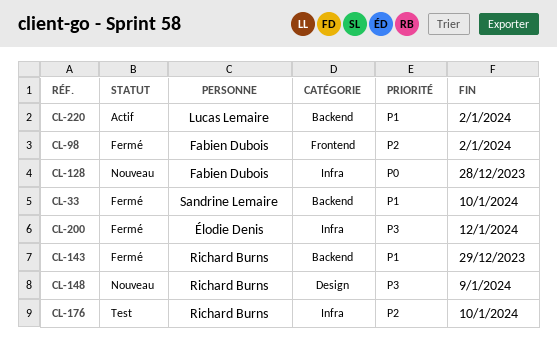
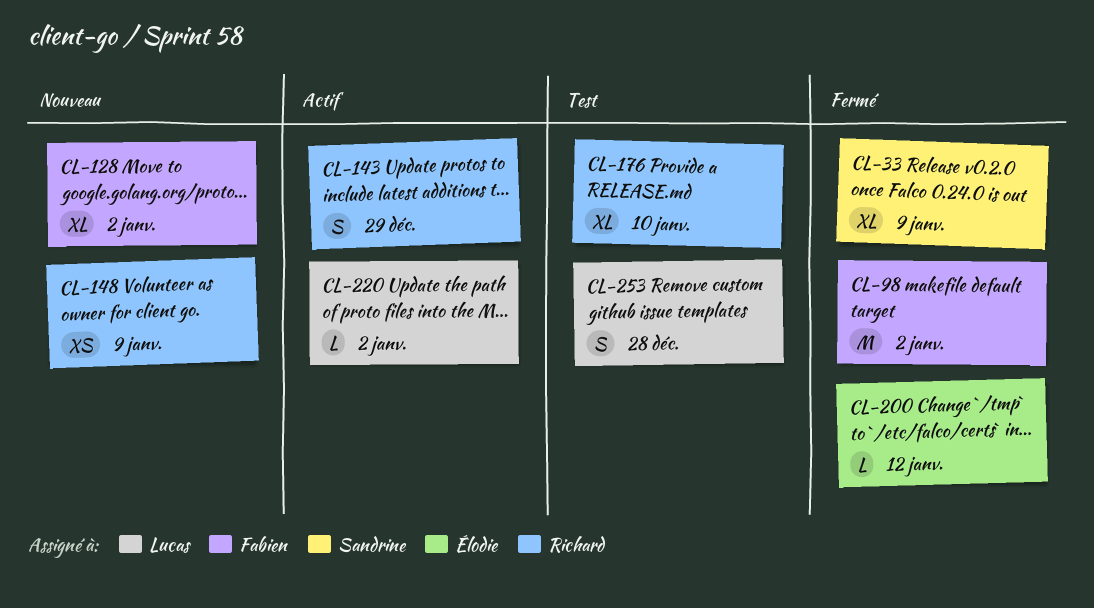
CL-33, due: Jan 10 -> Jan 9
CL-128, due: Dec 28 -> Jan 2
CL-143, status: Fermé -> Actif
CL-253: none -> present

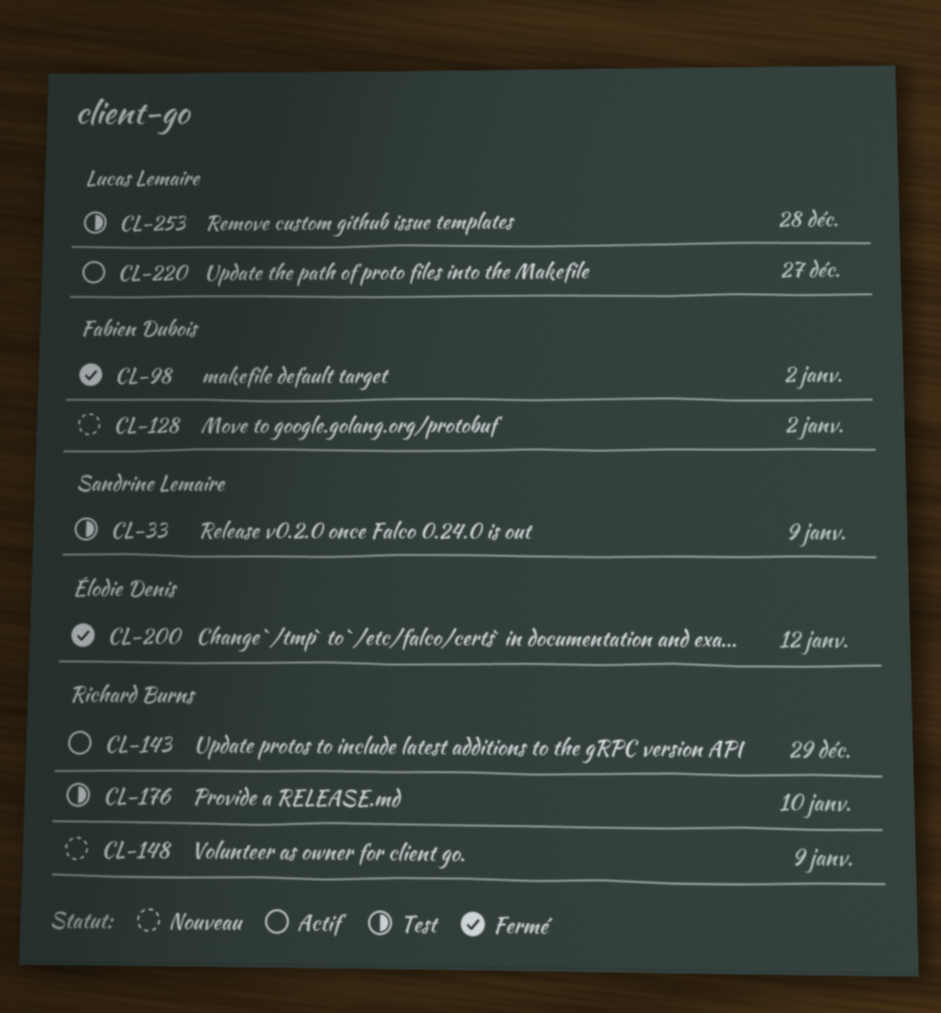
CL-33, status: Fermé -> Test
CL-220, due: Jan 2 -> Dec 27

